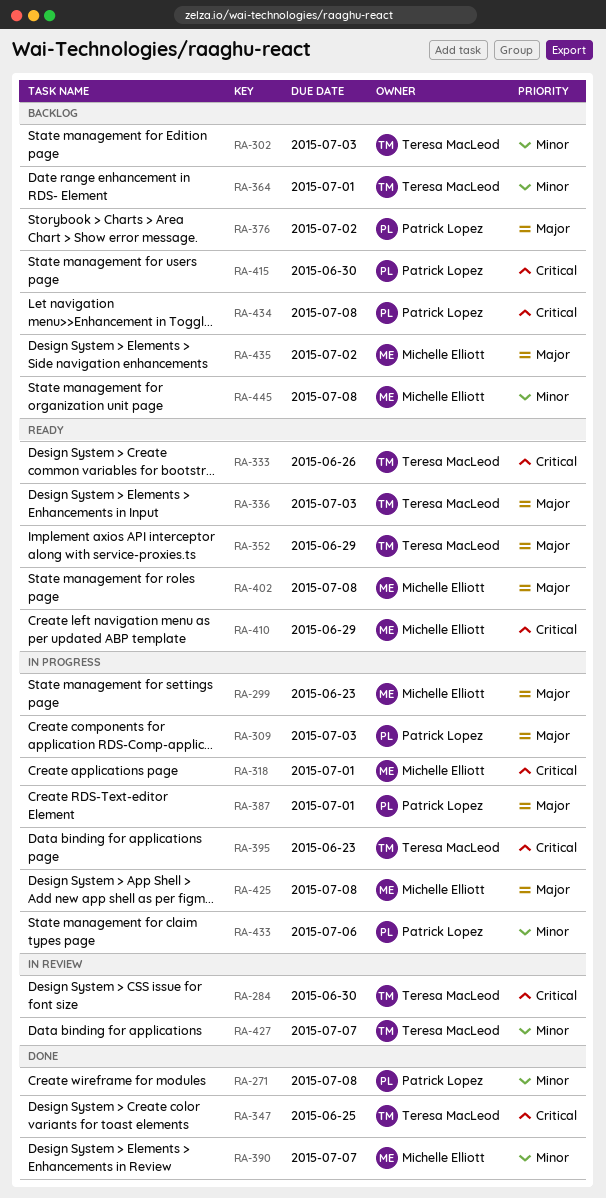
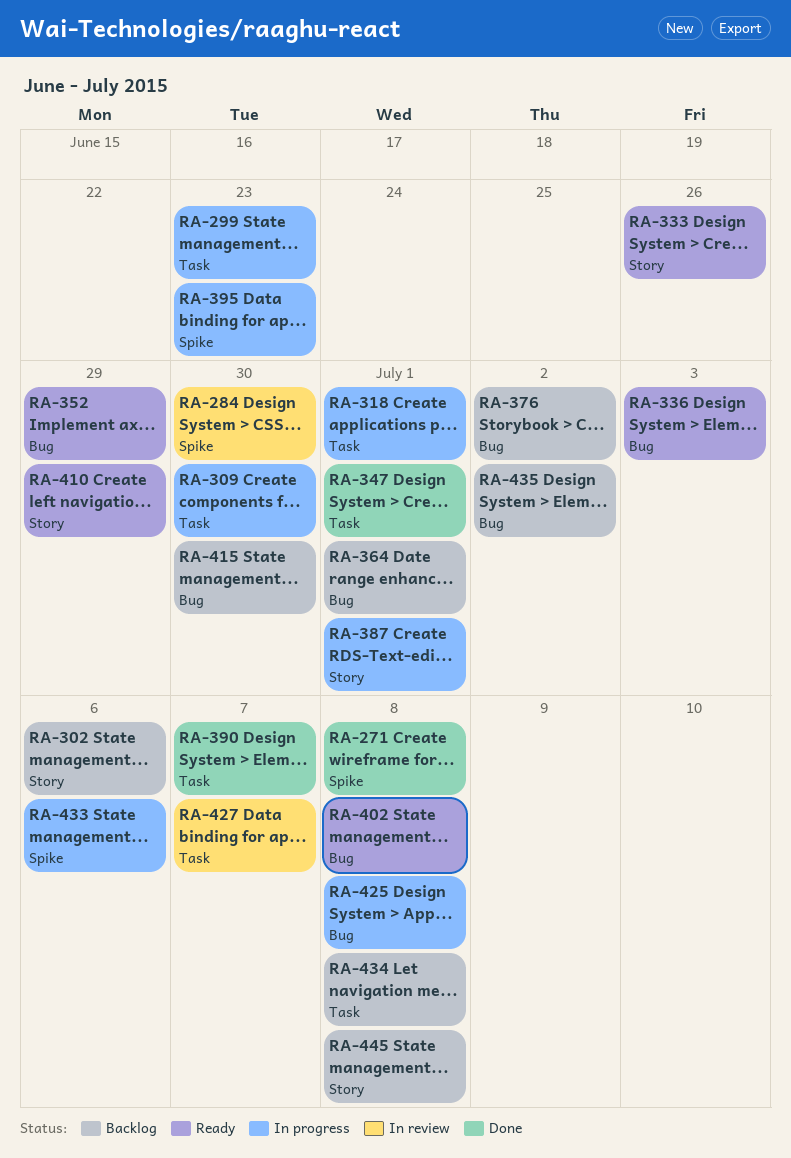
RA-302, due: Jul 3 -> Jul 6
RA-309, due: Jul 3 -> Jun 30
RA-347, due: Jun 25 -> Jul 1

